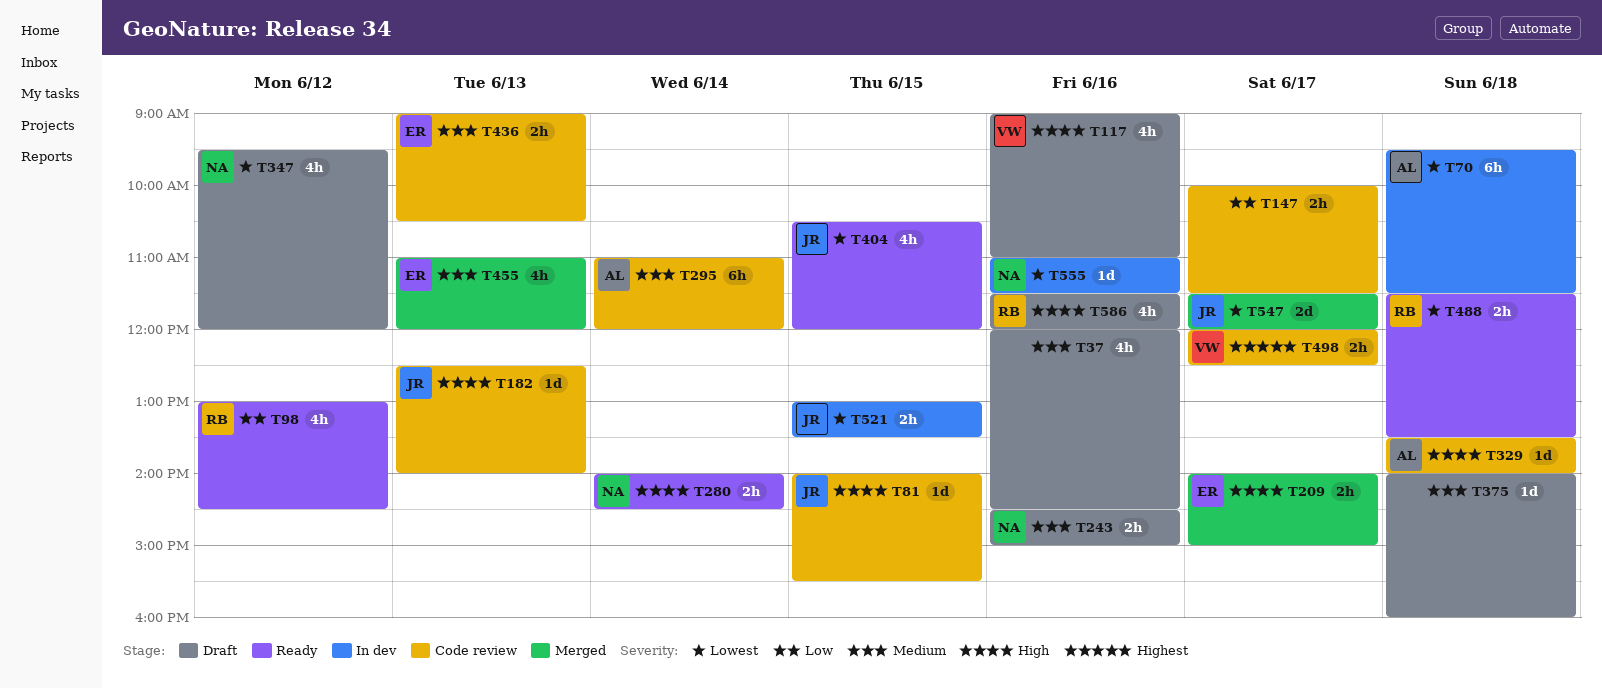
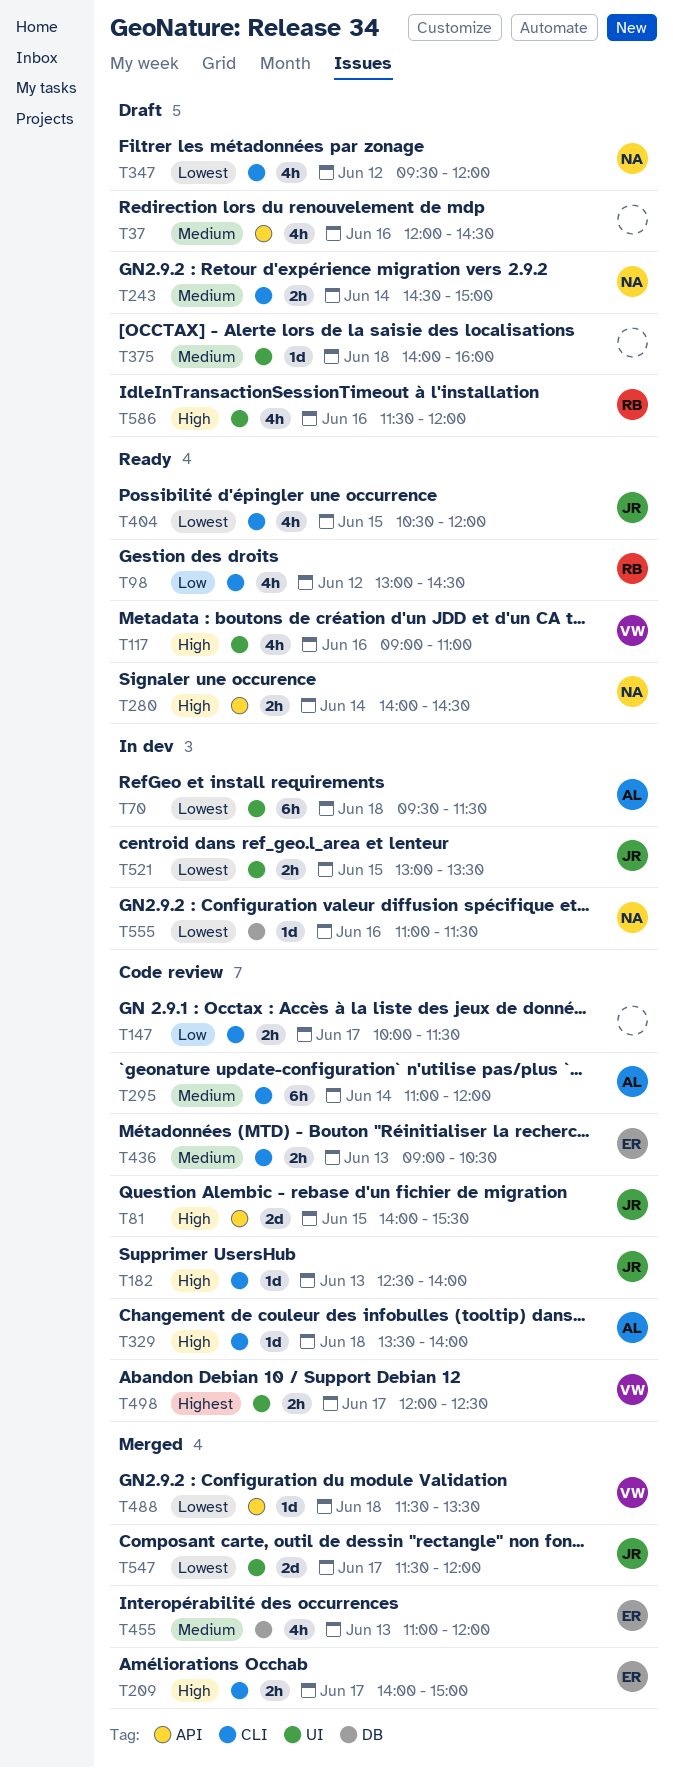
T81, estimate: 1d -> 2d
T117, status: Draft -> Ready
T243, day: Jun 16 -> Jun 14
T488, status: Ready -> Merged
T488, owner: RB -> VW
T488, estimate: 2h -> 1d

